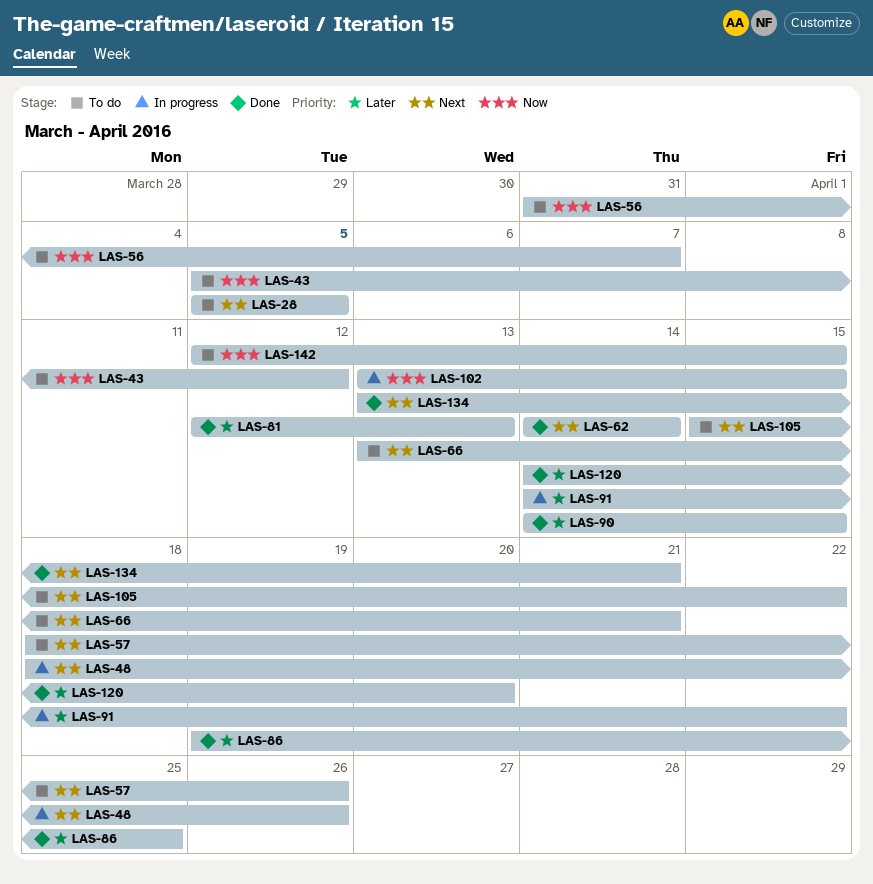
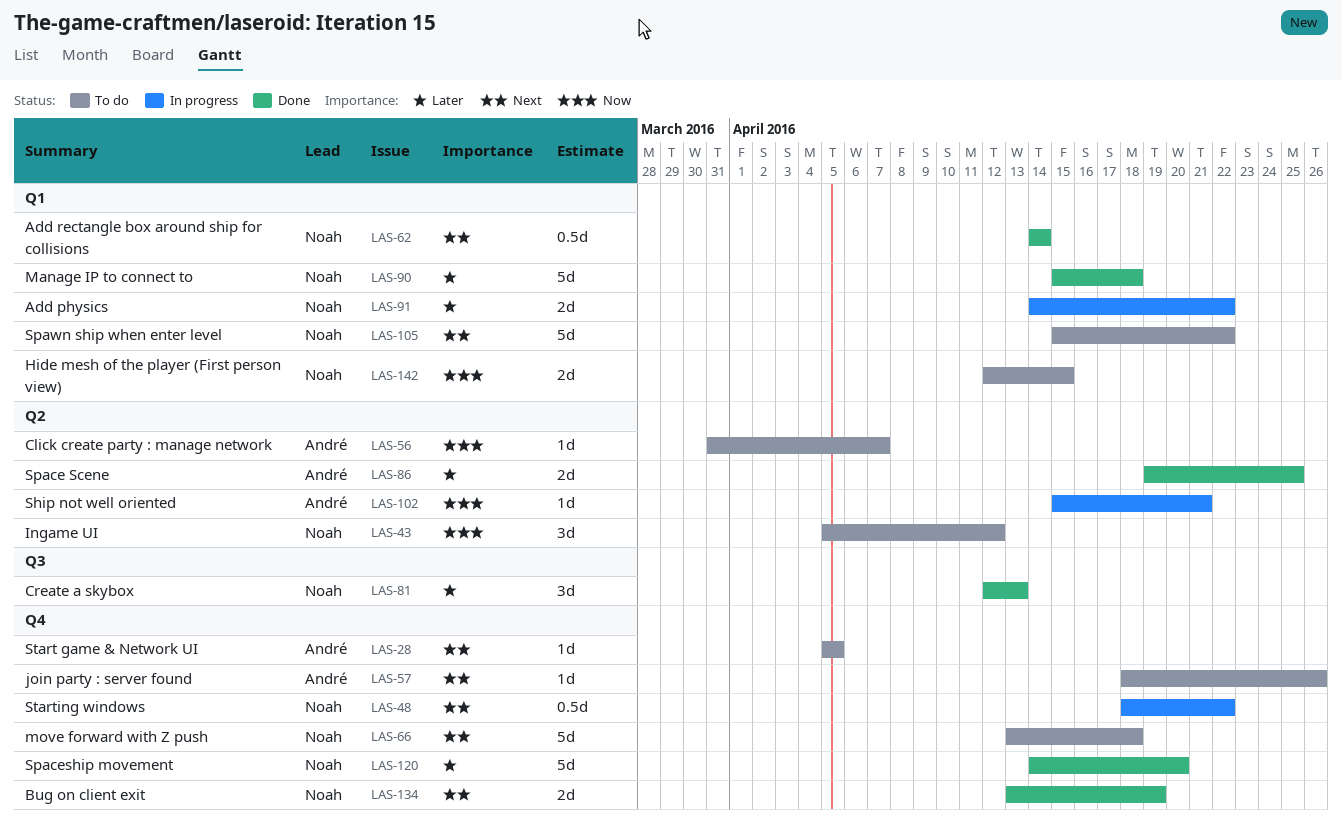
LAS-48, due: Apr 26 -> Apr 22
LAS-66, due: Apr 21 -> Apr 18
LAS-90, start: Apr 14 -> Apr 15
LAS-90, due: Apr 15 -> Apr 18
LAS-102, start: Apr 13 -> Apr 15
LAS-102, due: Apr 15 -> Apr 21
LAS-134, due: Apr 21 -> Apr 19

